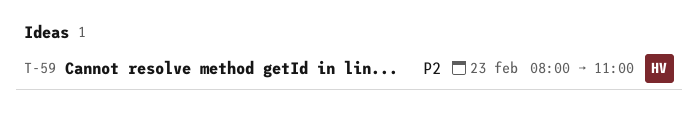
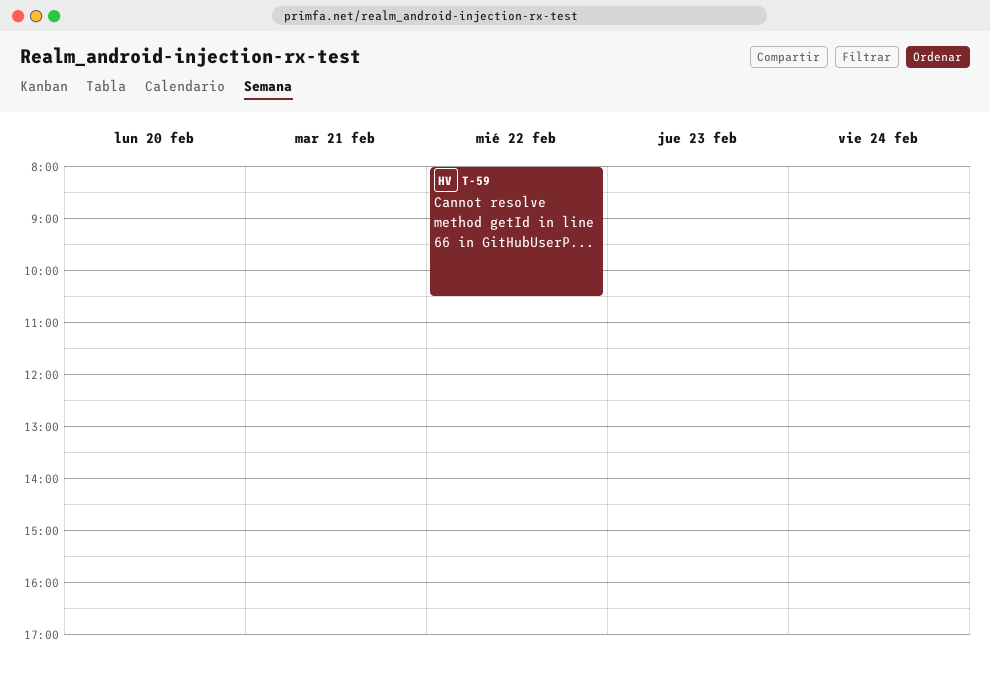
T-59, day: Feb 23 -> Feb 22
T-59, ends: 11:00 -> 10:30

